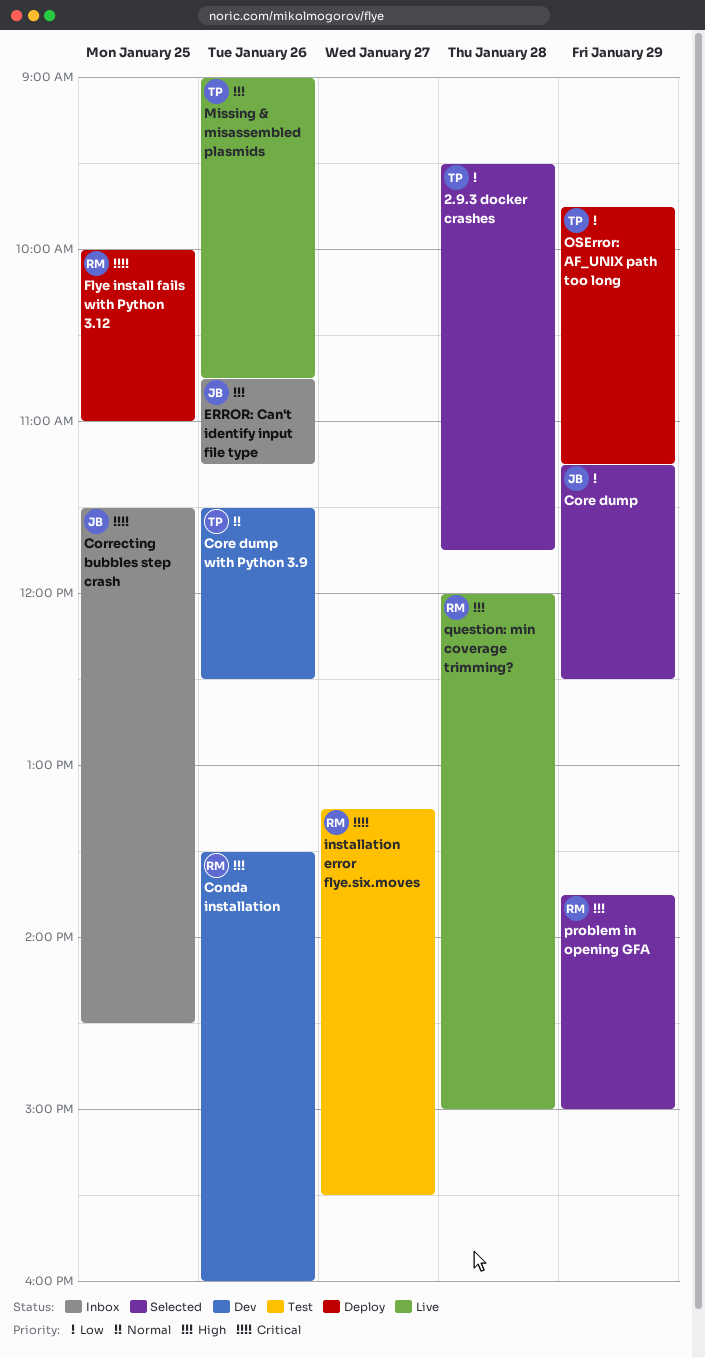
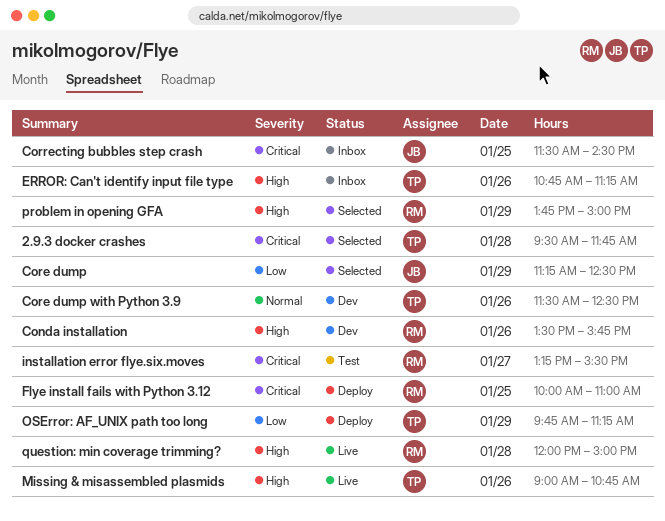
2.9.3 docker crashes, priority: Low -> Critical
Conda installation, ends: 16:00 -> 15:45
ERROR: Can't identify input file type, owner: JB -> TP

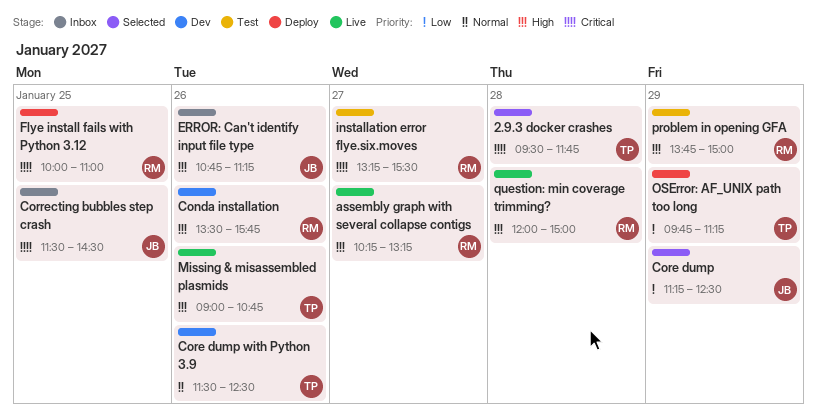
assembly graph with several collapse contigs: none -> present
ERROR: Can't identify input file type, owner: TP -> JB
problem in opening GFA, status: Selected -> Test

